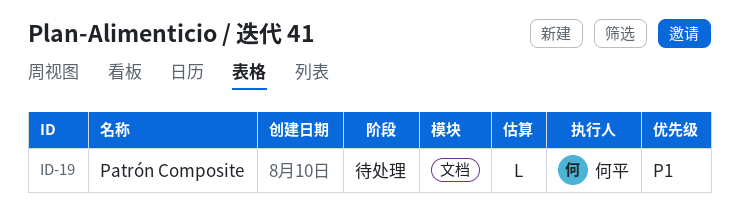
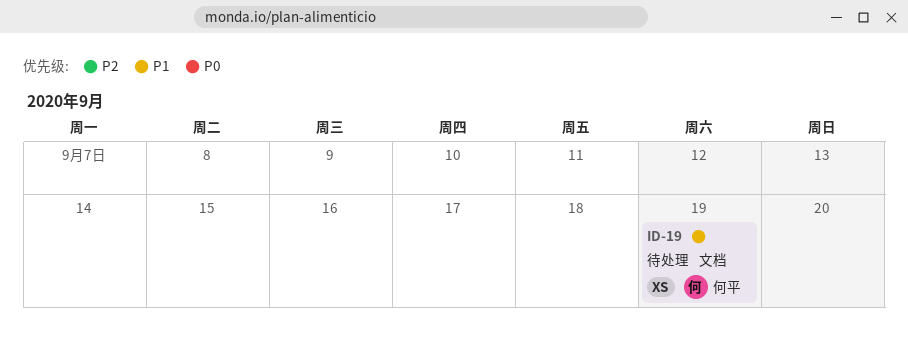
ID-19, estimate: L -> XS

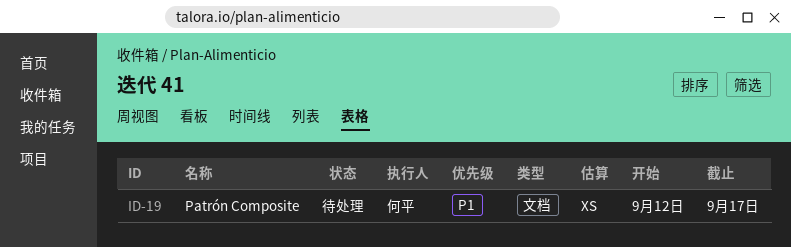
ID-19, due: Sep 19 -> Sep 17

